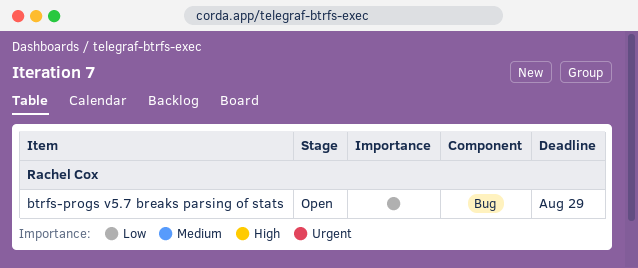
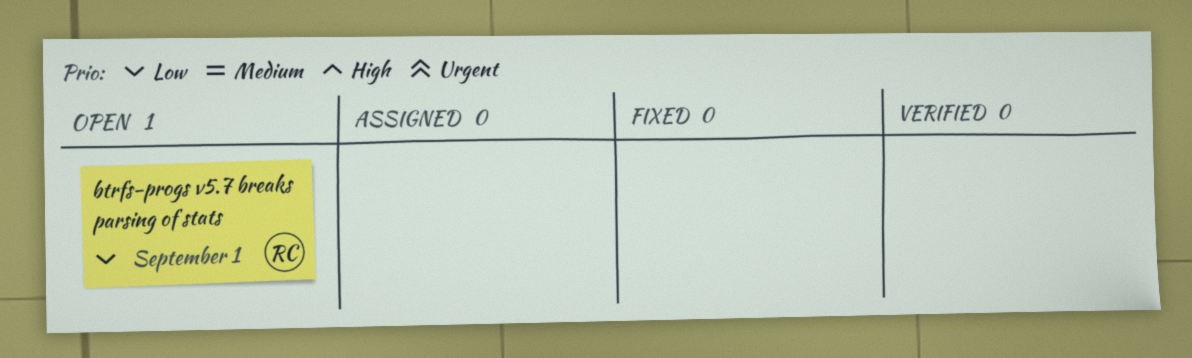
btrfs-progs v5.7 breaks parsing of stats, due: Aug 29 -> Sep 1

